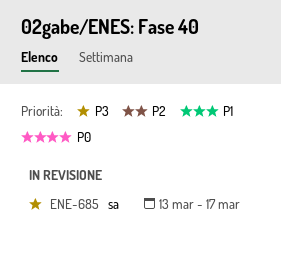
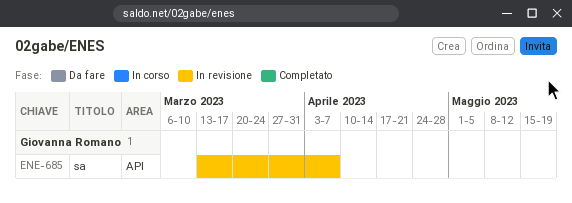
ENE-685, due: Mar 17 -> Apr 7

